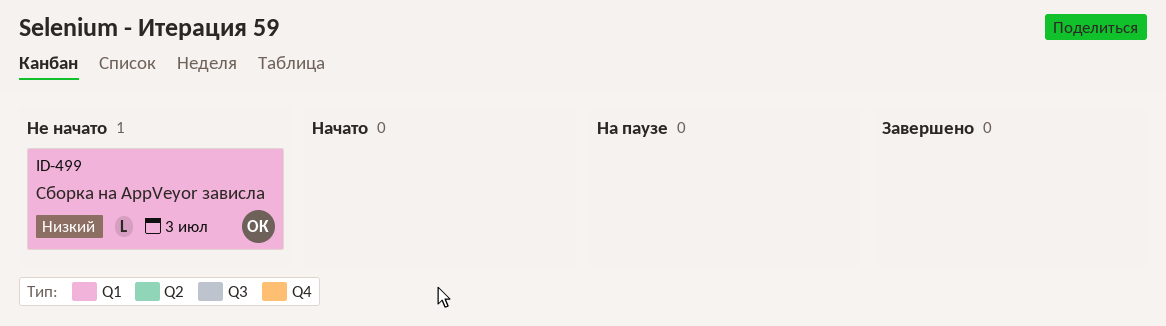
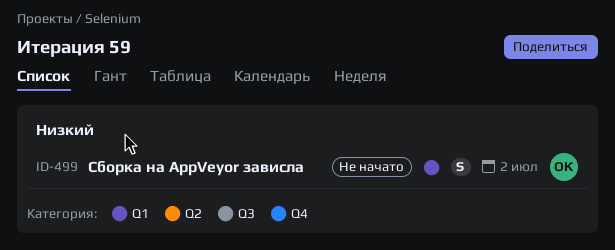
ID-499, estimate: L -> S
ID-499, due: Jul 3 -> Jul 2

